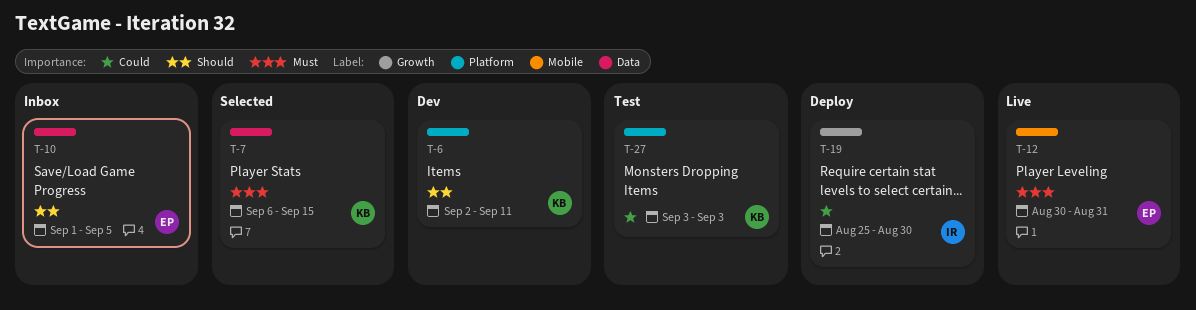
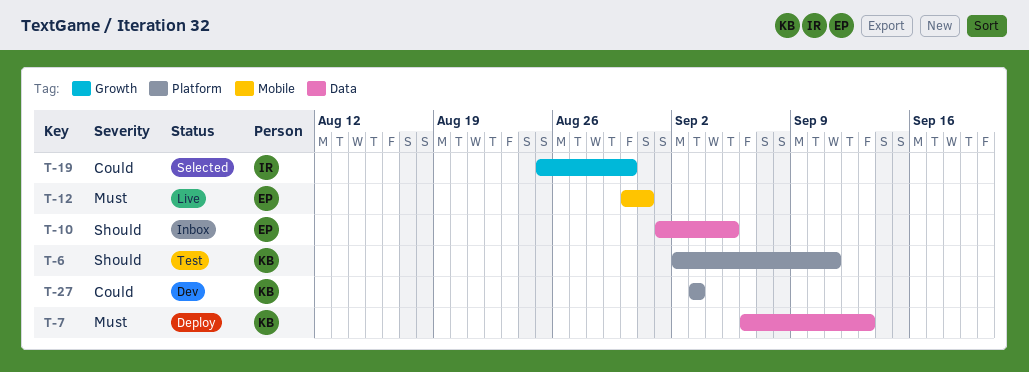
T-6, status: Dev -> Test
T-7, status: Selected -> Deploy
T-7, due: Sep 15 -> Sep 13
T-19, status: Deploy -> Selected
T-27, status: Test -> Dev

